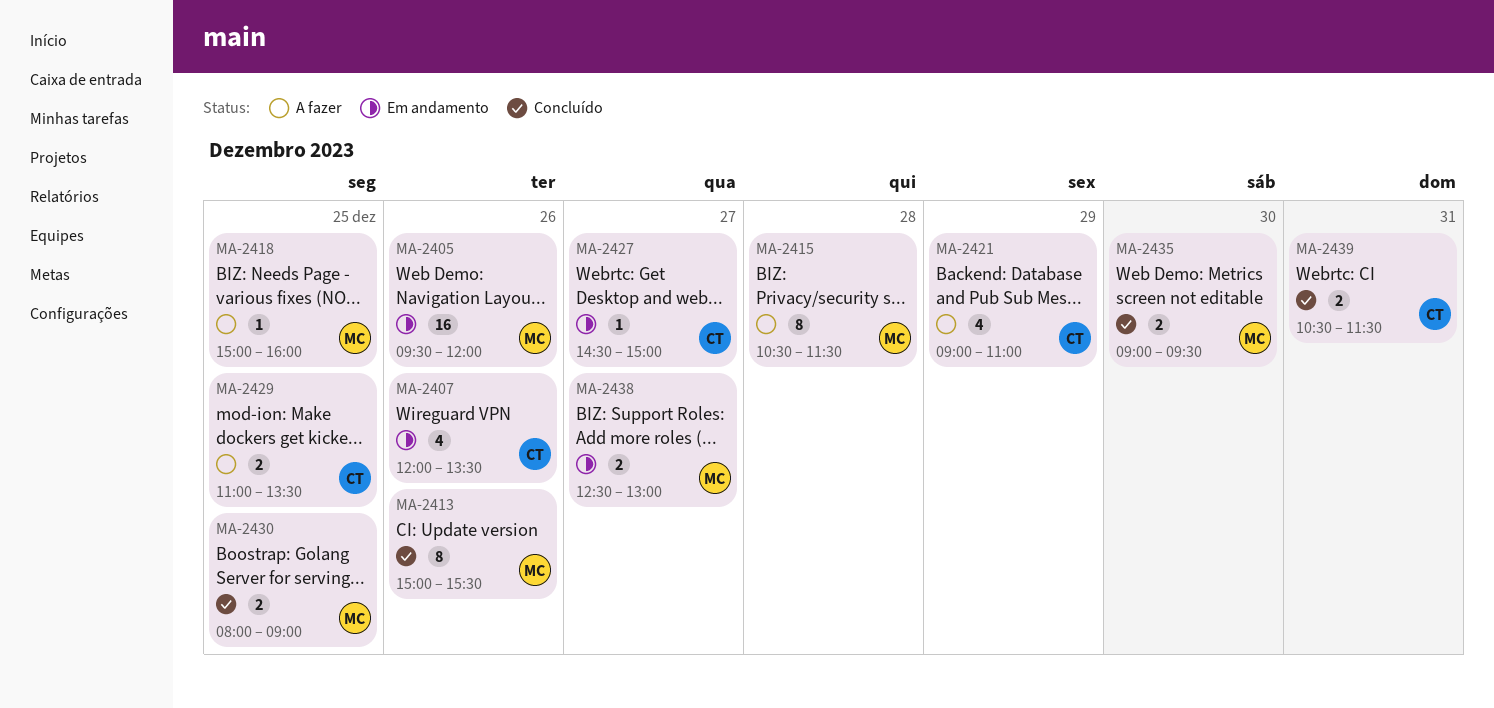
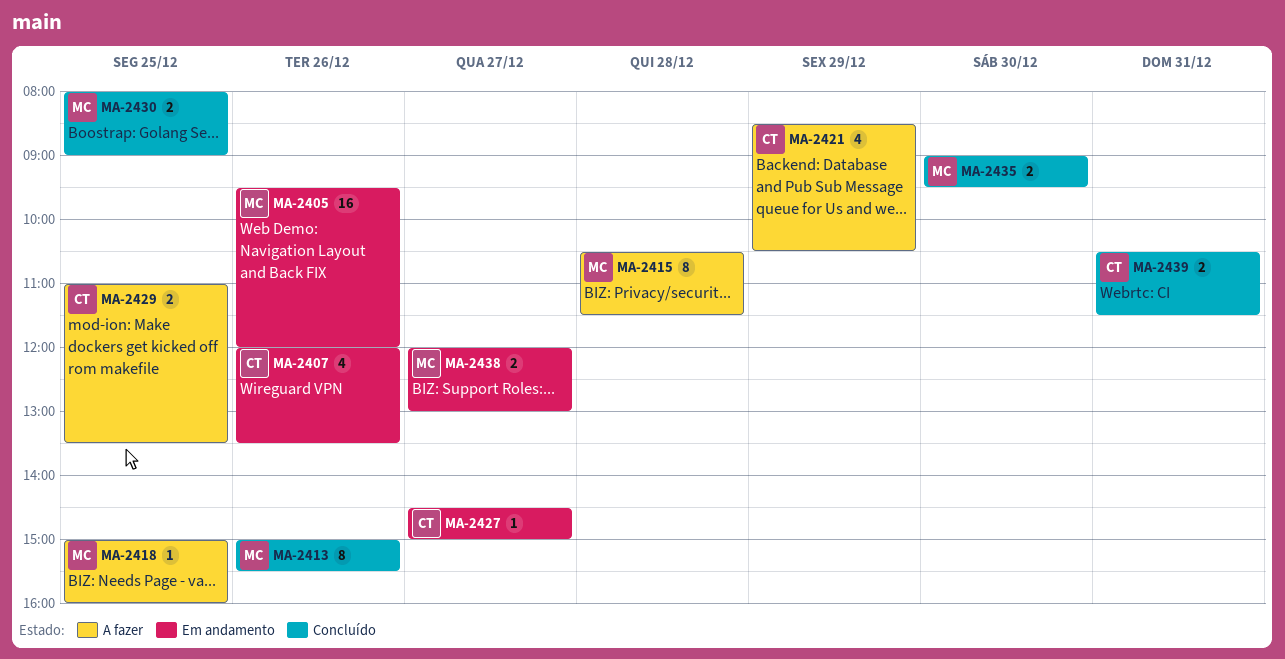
MA-2421, begins: 09:00 -> 08:30
MA-2421, ends: 11:00 -> 10:30
MA-2438, begins: 12:30 -> 12:00

